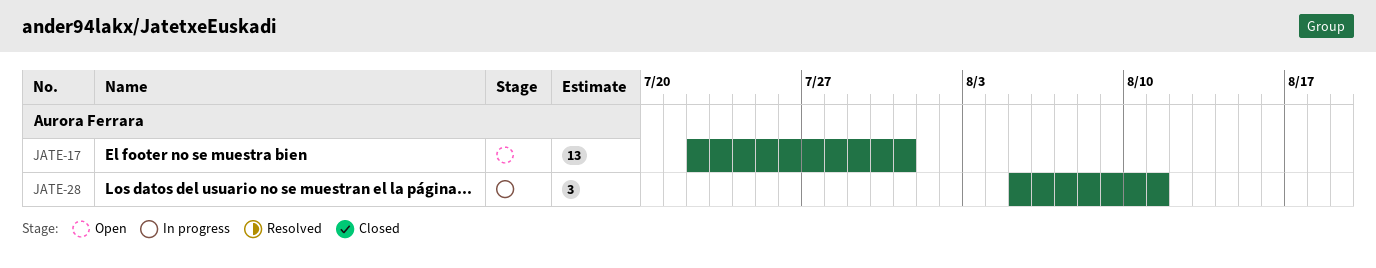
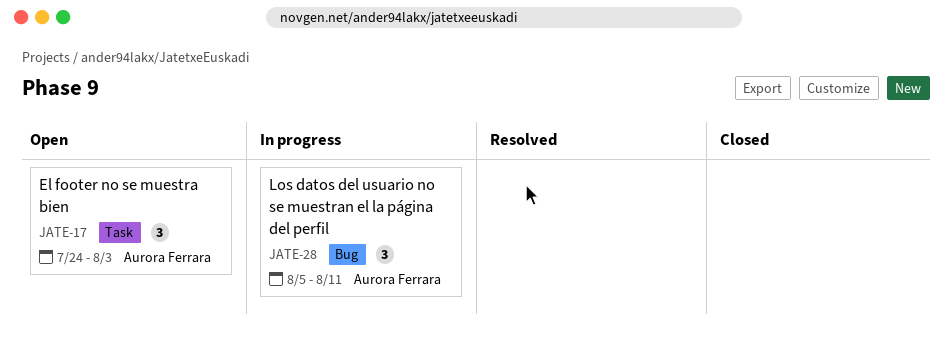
JATE-17, estimate: 13 -> 3
JATE-17, start: Jul 22 -> Jul 24
JATE-17, due: Jul 31 -> Aug 3

